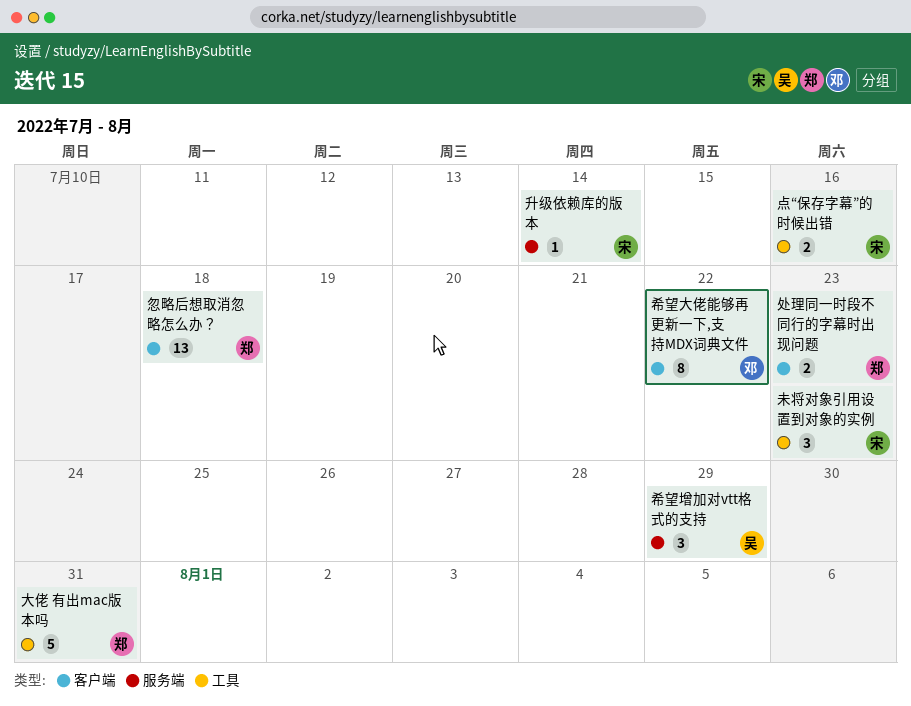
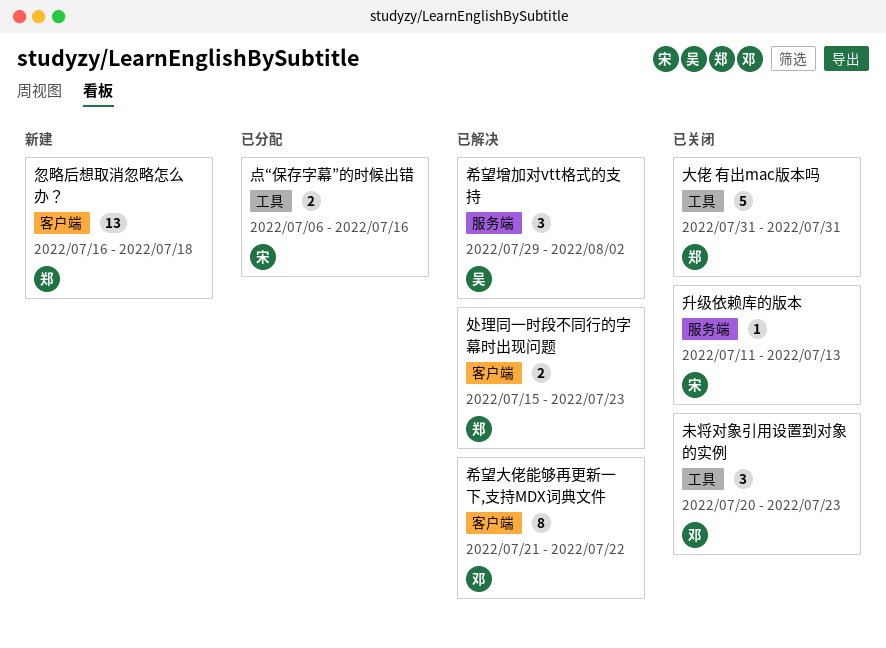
升级依赖库的版本, due: Jul 14 -> Jul 13
希望增加对vtt格式的支持, due: Jul 29 -> Aug 2
未将对象引用设置到对象的实例, owner: 宋 -> 邓

